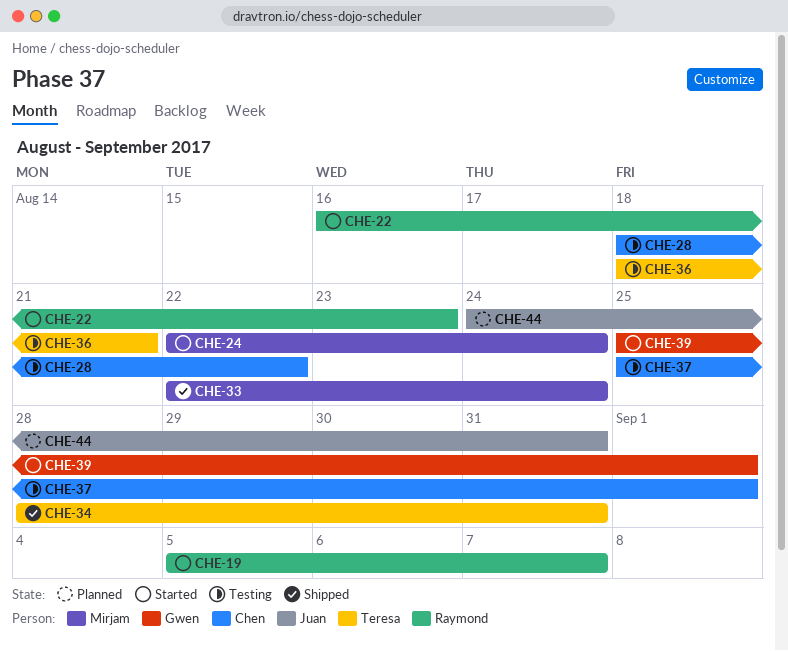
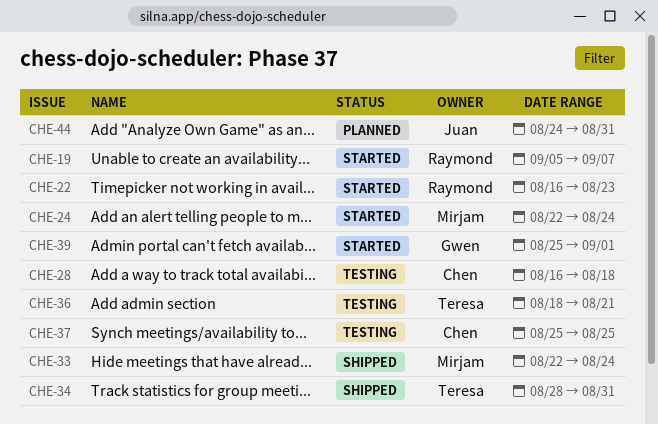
CHE-28, start: Aug 18 -> Aug 16
CHE-28, due: Aug 22 -> Aug 18
CHE-37, due: Sep 1 -> Aug 25

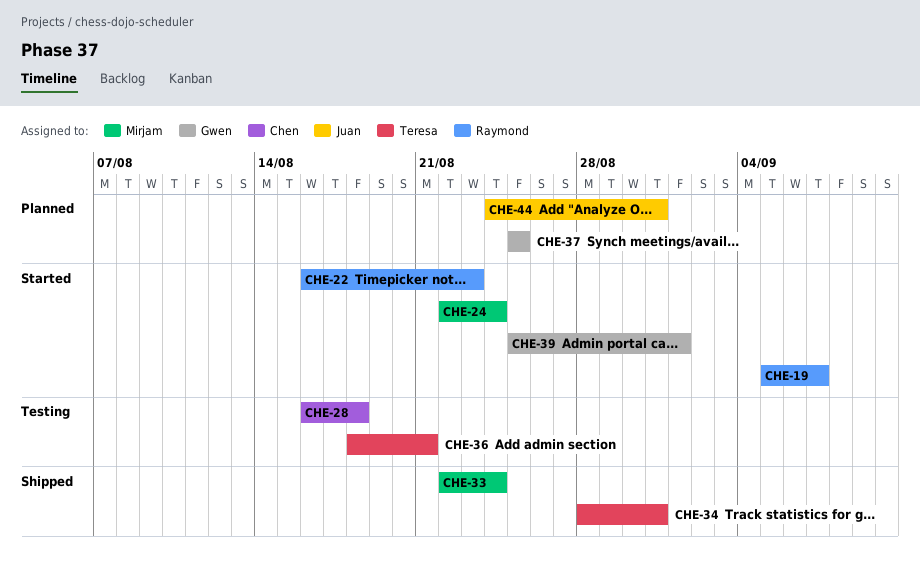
CHE-37, status: Testing -> Planned
CHE-37, owner: Chen -> Gwen

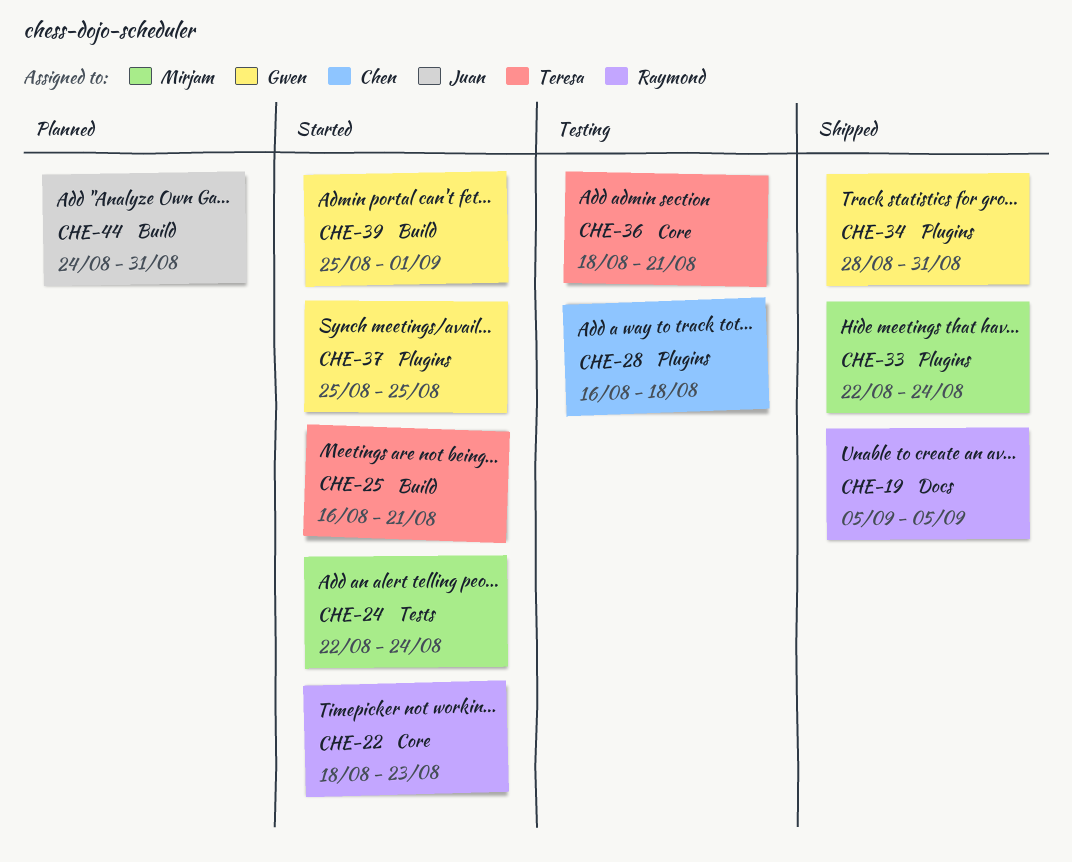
CHE-19, status: Started -> Shipped
CHE-19, due: Sep 7 -> Sep 5
CHE-22, start: Aug 16 -> Aug 18
CHE-25: none -> present
CHE-34, owner: Teresa -> Gwen
CHE-37, status: Planned -> Started

